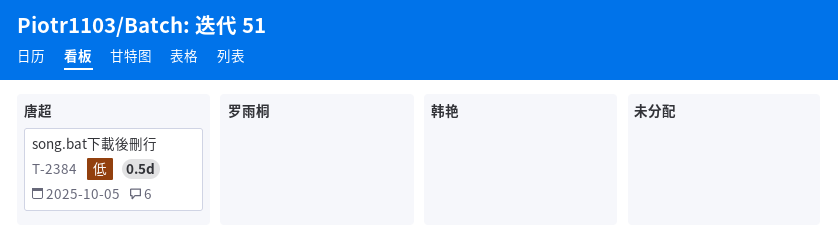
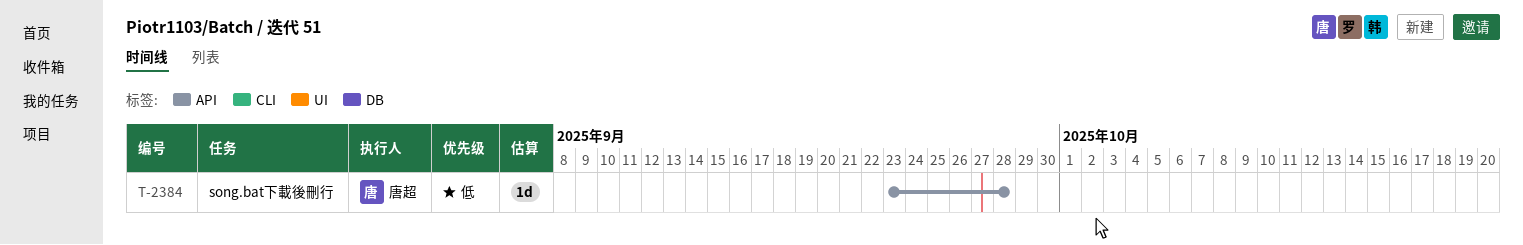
T-2384, estimate: 0.5d -> 1d
T-2384, due: Oct 5 -> Sep 28

